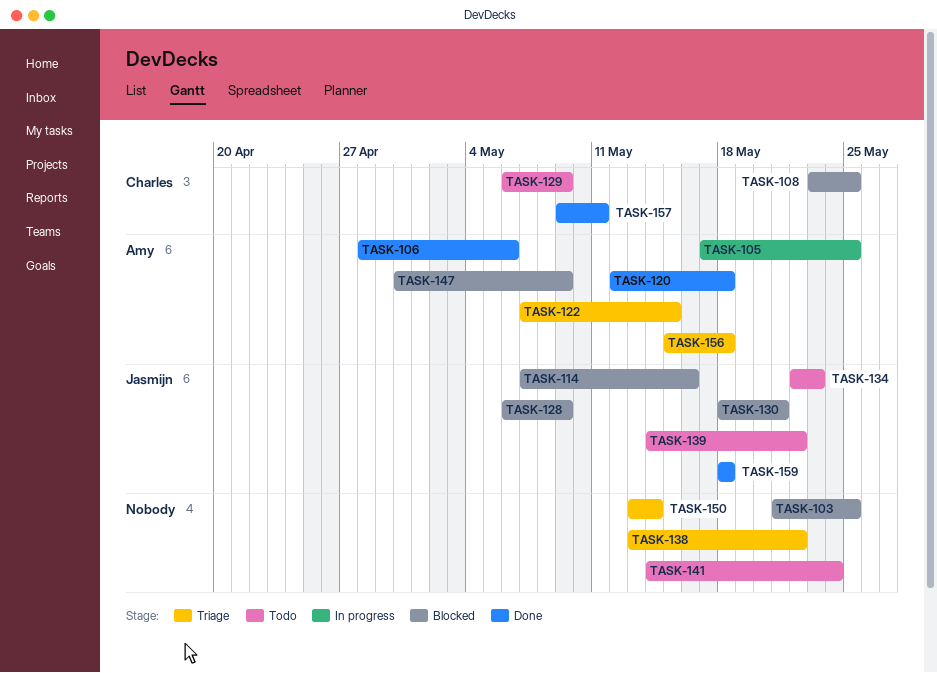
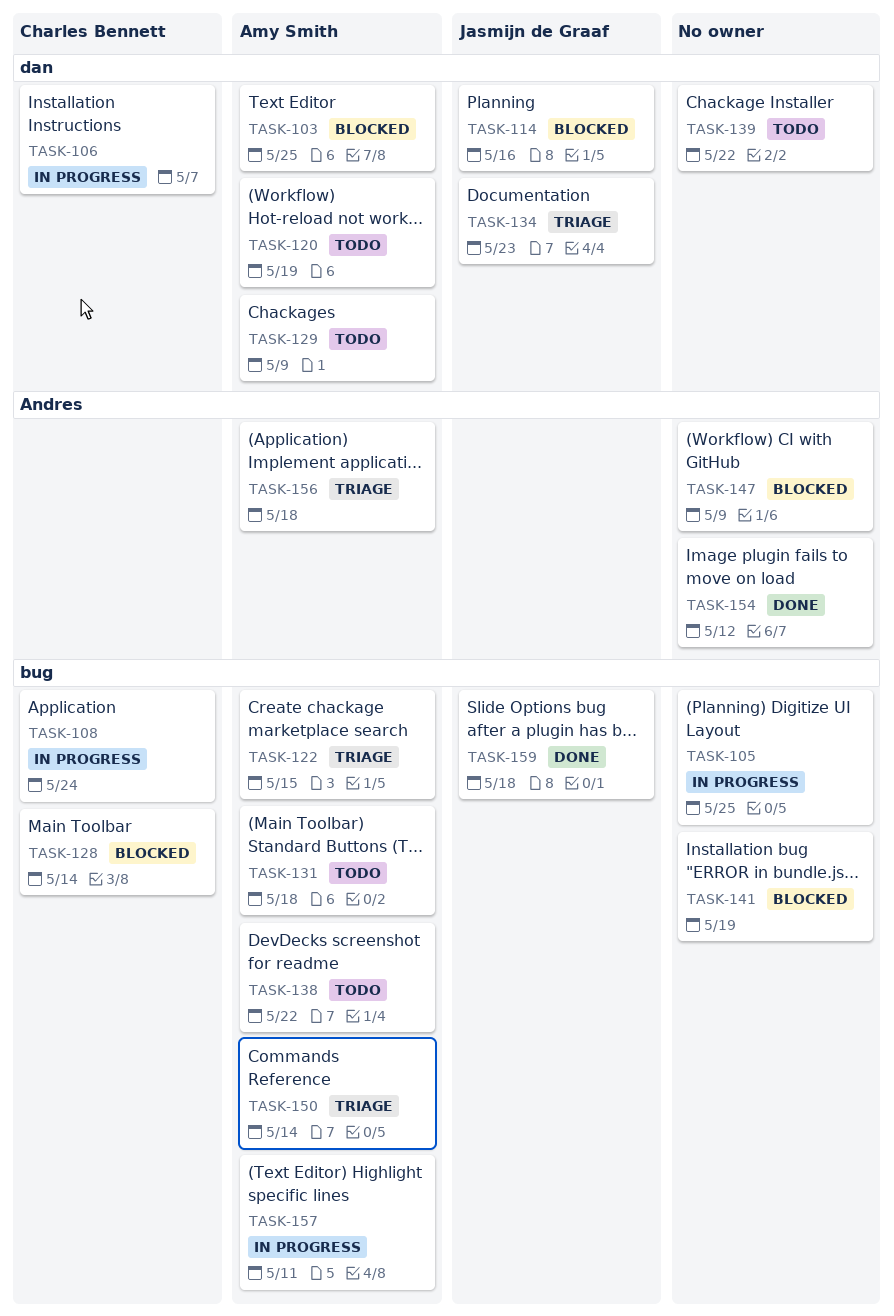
TASK-103, owner: none -> Amy Smith
TASK-105, owner: Amy Smith -> none
TASK-106, status: Done -> In progress
TASK-106, owner: Amy Smith -> Charles Bennett
TASK-106, due: May 6 -> May 7
TASK-108, status: Blocked -> In progress
TASK-108, due: May 25 -> May 24
TASK-120, status: Done -> Todo
TASK-120, due: May 18 -> May 19
TASK-128, owner: Jasmijn de Graaf -> Charles Bennett
TASK-128, due: May 9 -> May 14
TASK-129, owner: Charles Bennett -> Amy Smith
TASK-130: present -> none
TASK-131: none -> present
TASK-134, status: Todo -> Triage
TASK-138, status: Triage -> Todo
TASK-138, owner: none -> Amy Smith
TASK-139, owner: Jasmijn de Graaf -> none
TASK-141, status: Todo -> Blocked
TASK-141, due: May 24 -> May 19
TASK-147, owner: Amy Smith -> none
TASK-150, owner: none -> Amy Smith
TASK-154: none -> present
TASK-157, status: Done -> In progress
TASK-157, owner: Charles Bennett -> Amy Smith

